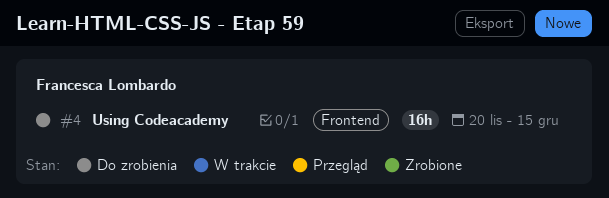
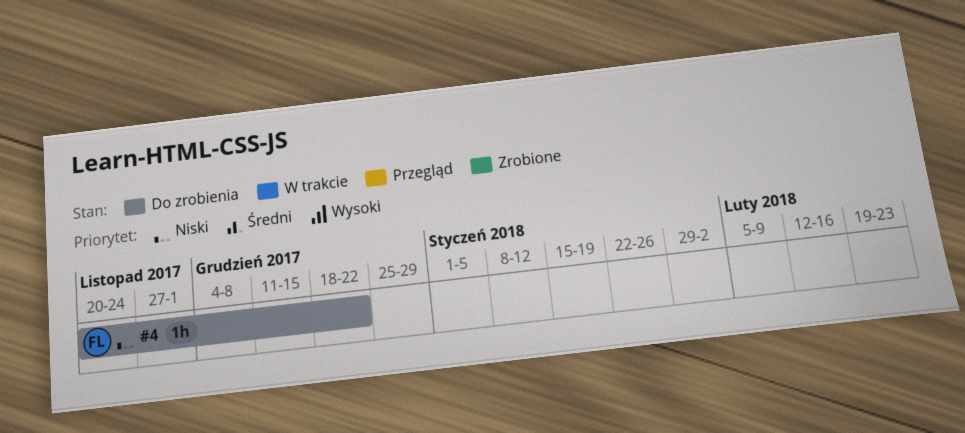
#4, estimate: 16h -> 1h
#4, due: Dec 15 -> Dec 22

